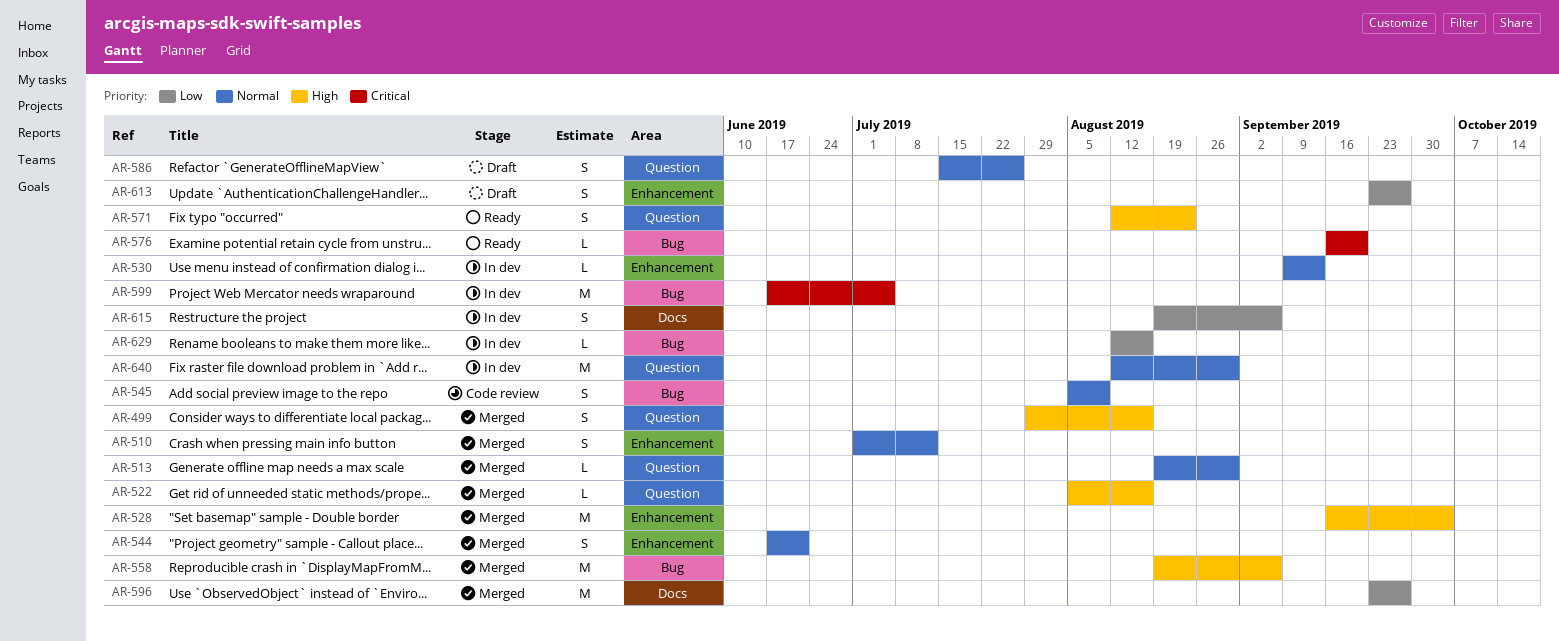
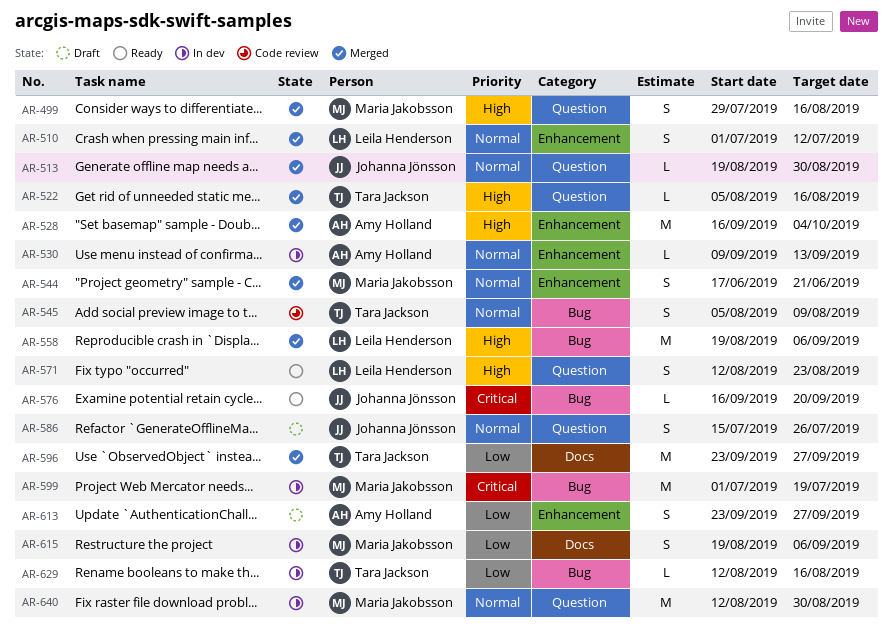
AR-599, start: Jun 17 -> Jul 1
AR-599, due: Jul 5 -> Jul 19

